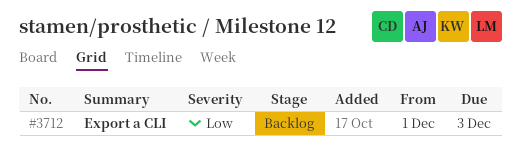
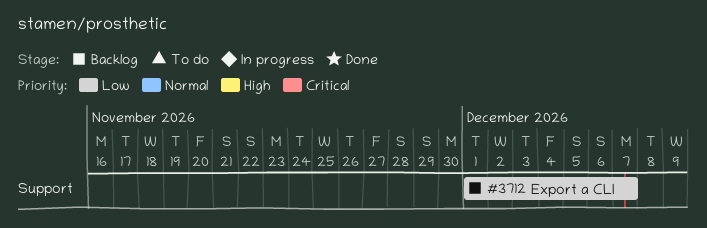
#3712, due: Dec 3 -> Dec 7

